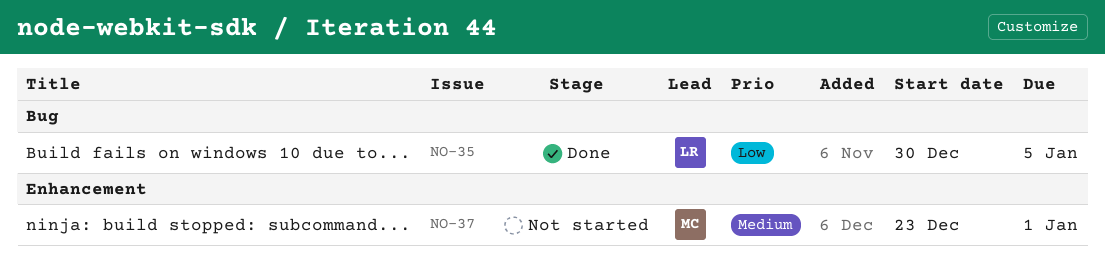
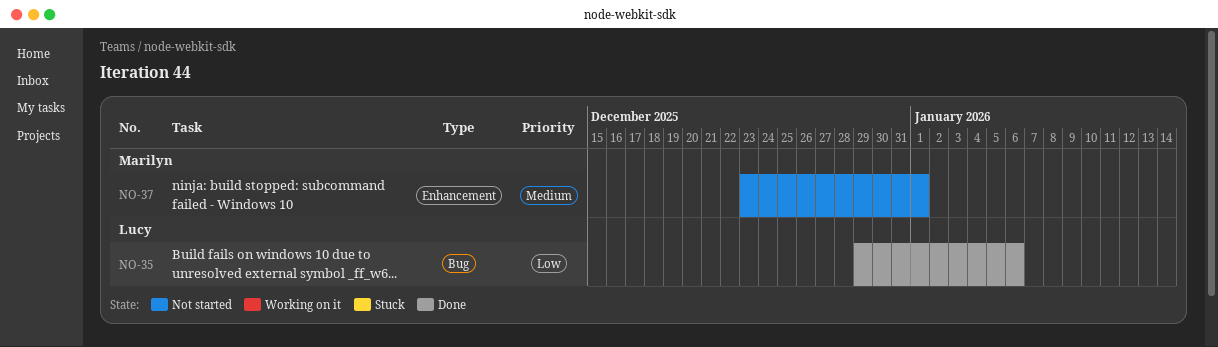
NO-35, start: Dec 30 -> Dec 29
NO-35, due: Jan 5 -> Jan 6

